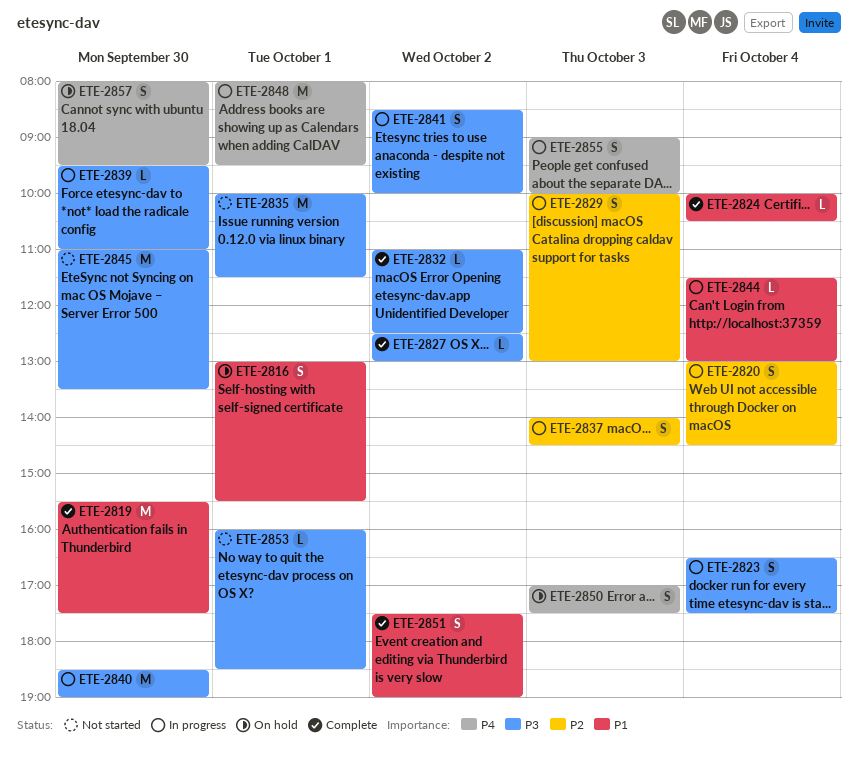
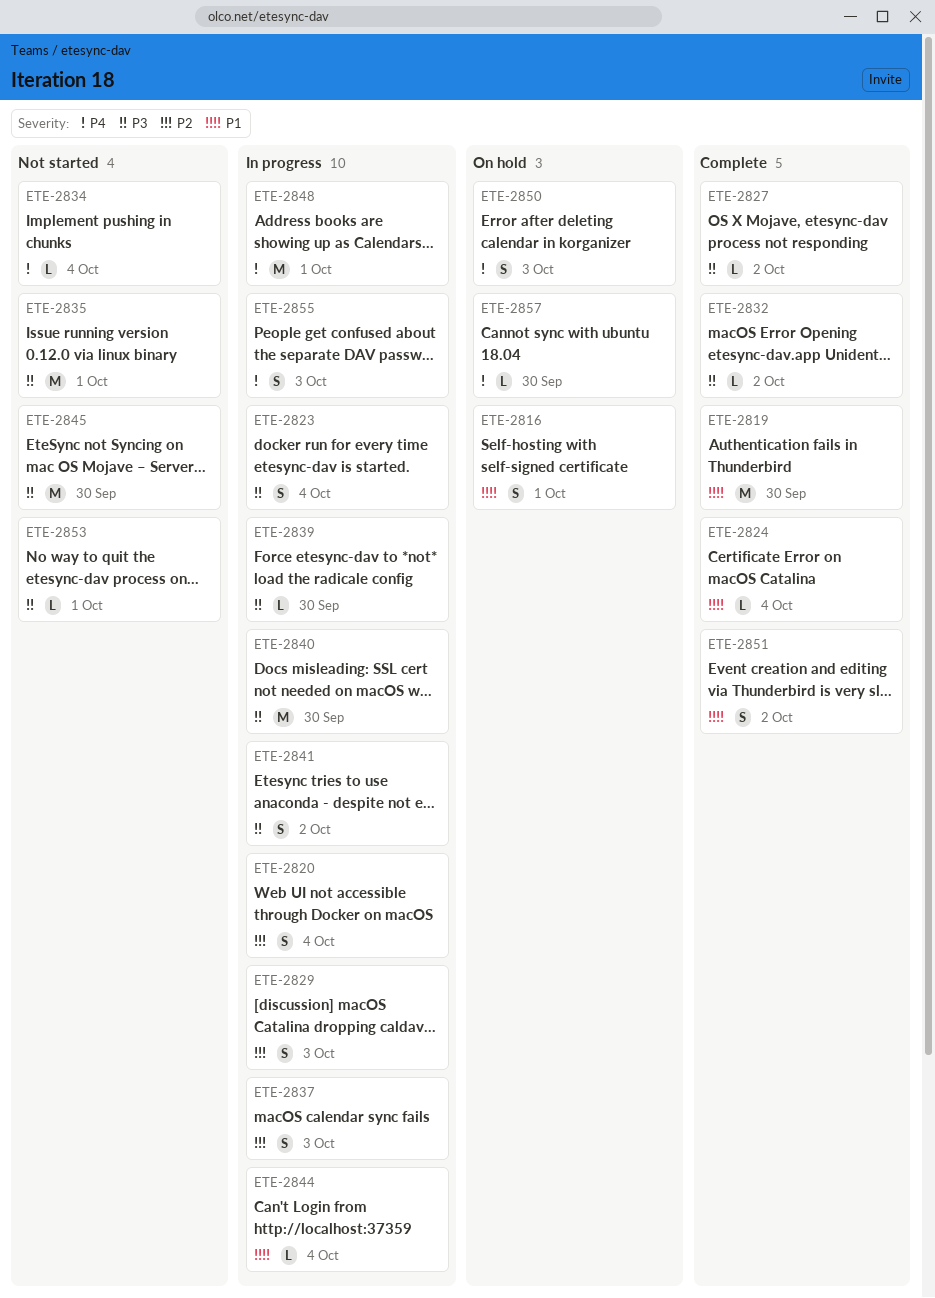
ETE-2834: none -> present
ETE-2857, estimate: S -> L

